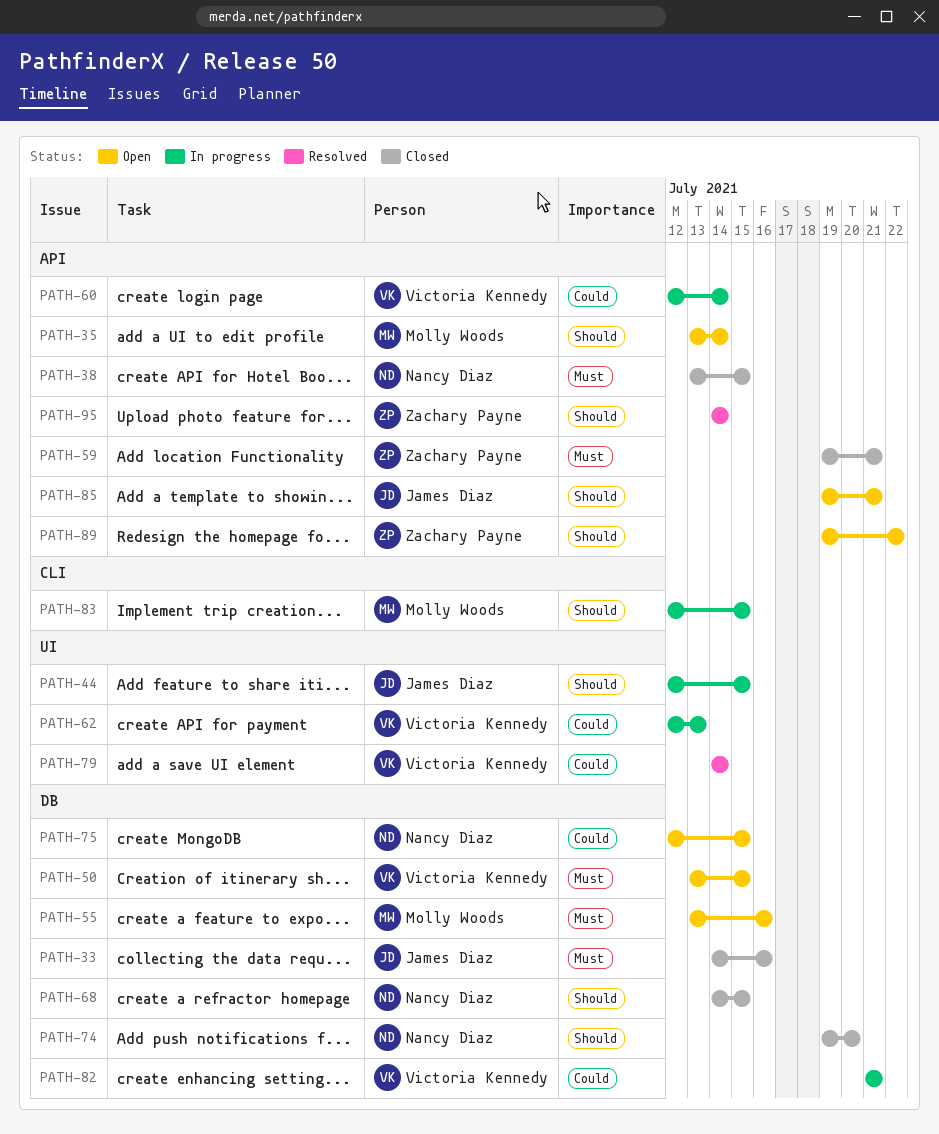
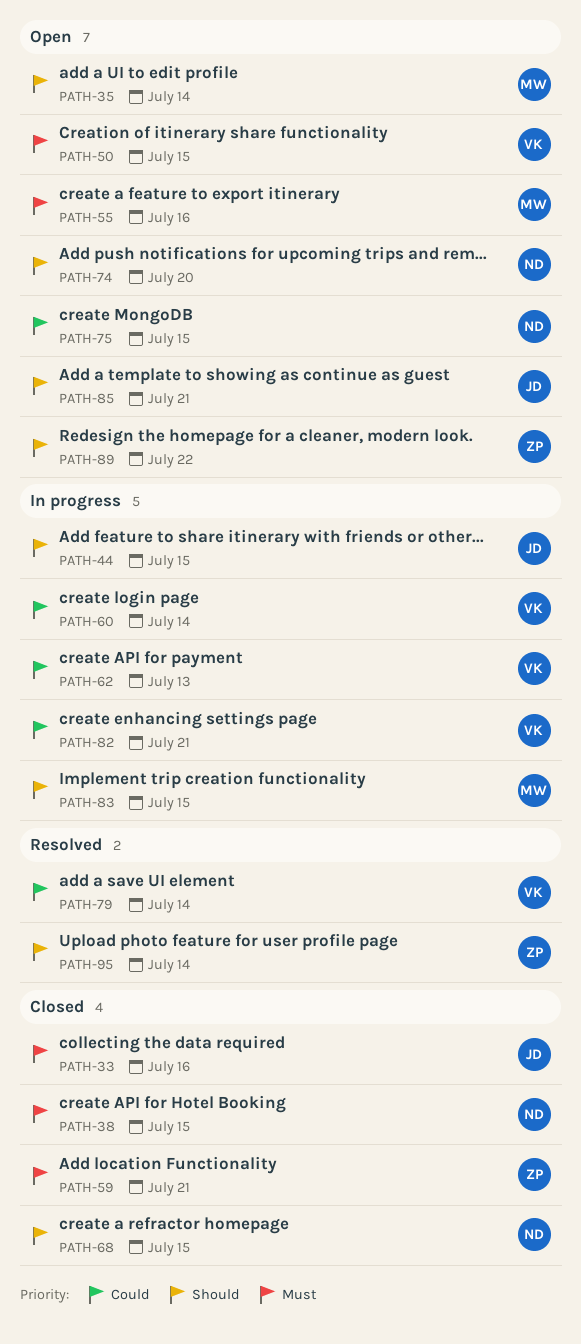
PATH-74, status: Closed -> Open

